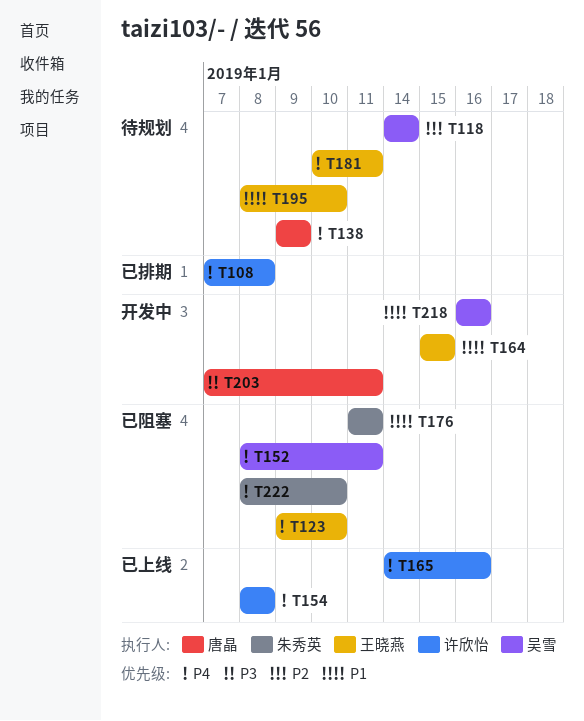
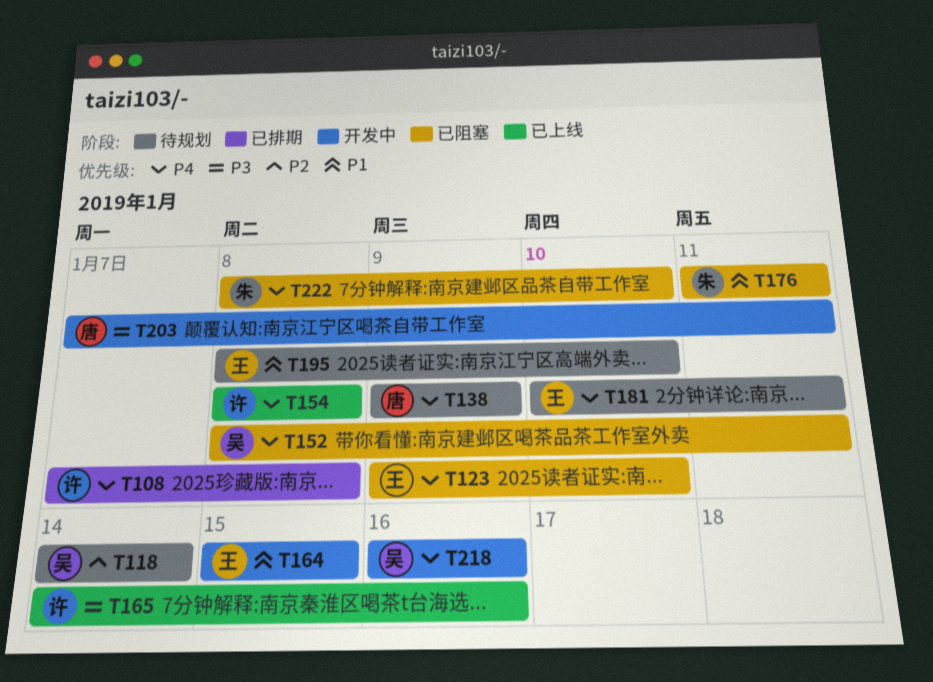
T165, priority: P4 -> P3
T218, priority: P1 -> P4

